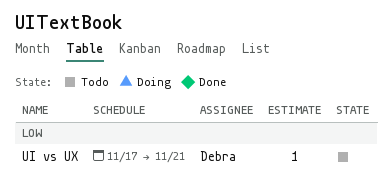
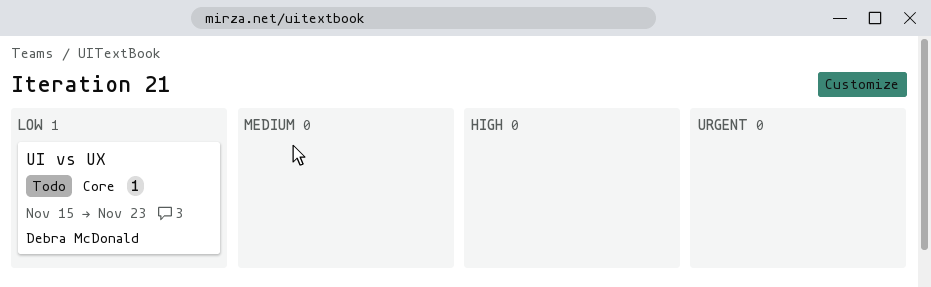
UI vs UX, start: Nov 17 -> Nov 15
UI vs UX, due: Nov 21 -> Nov 23

